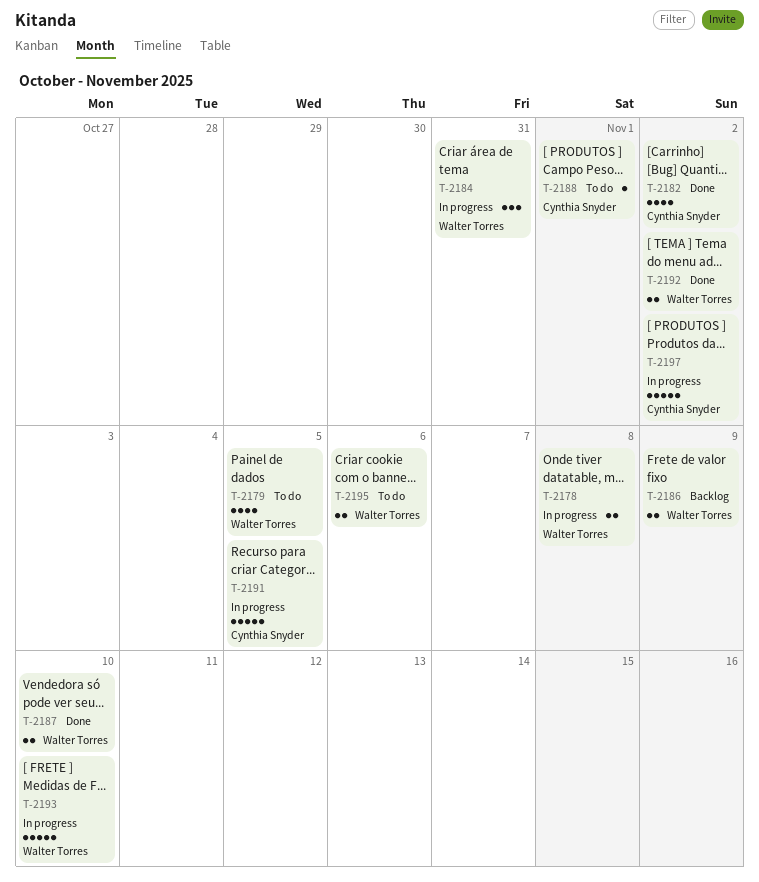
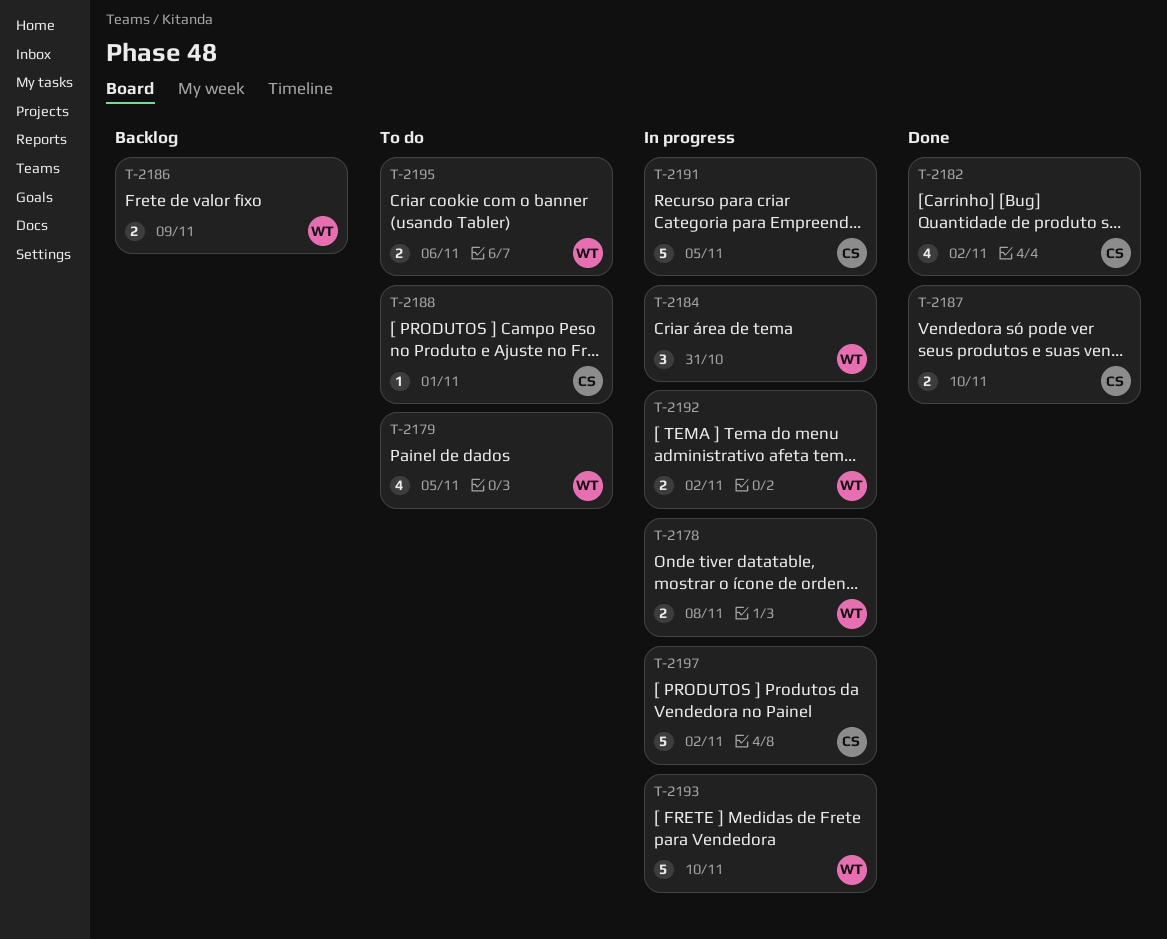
T-2187, owner: Walter Torres -> Cynthia Snyder
T-2192, status: Done -> In progress

